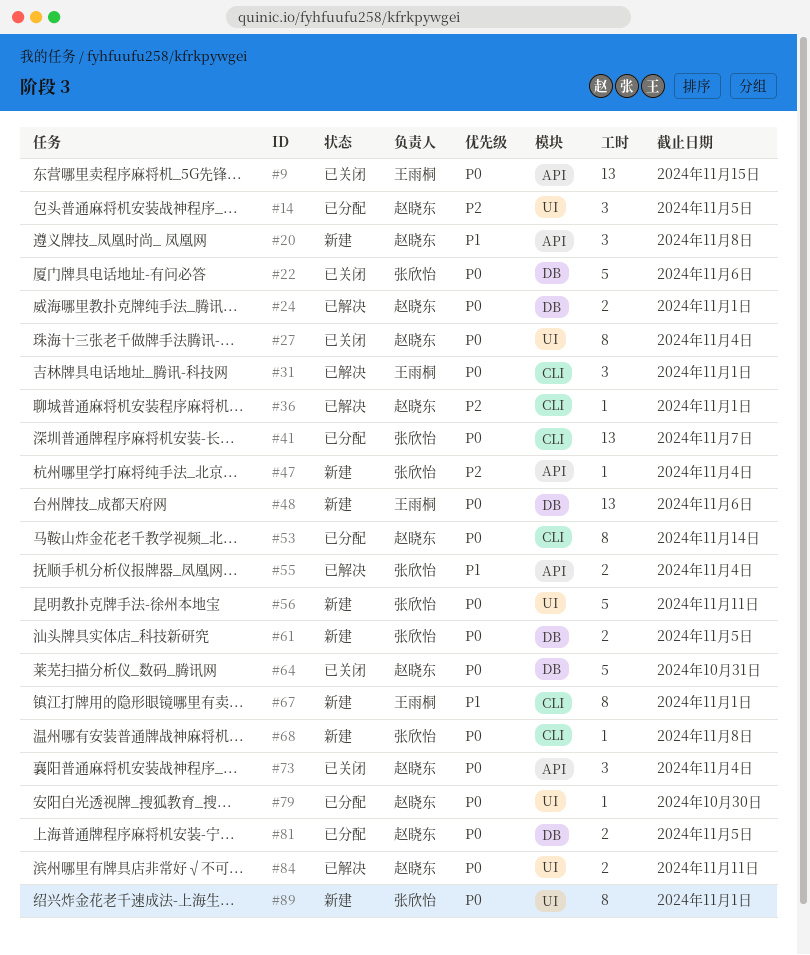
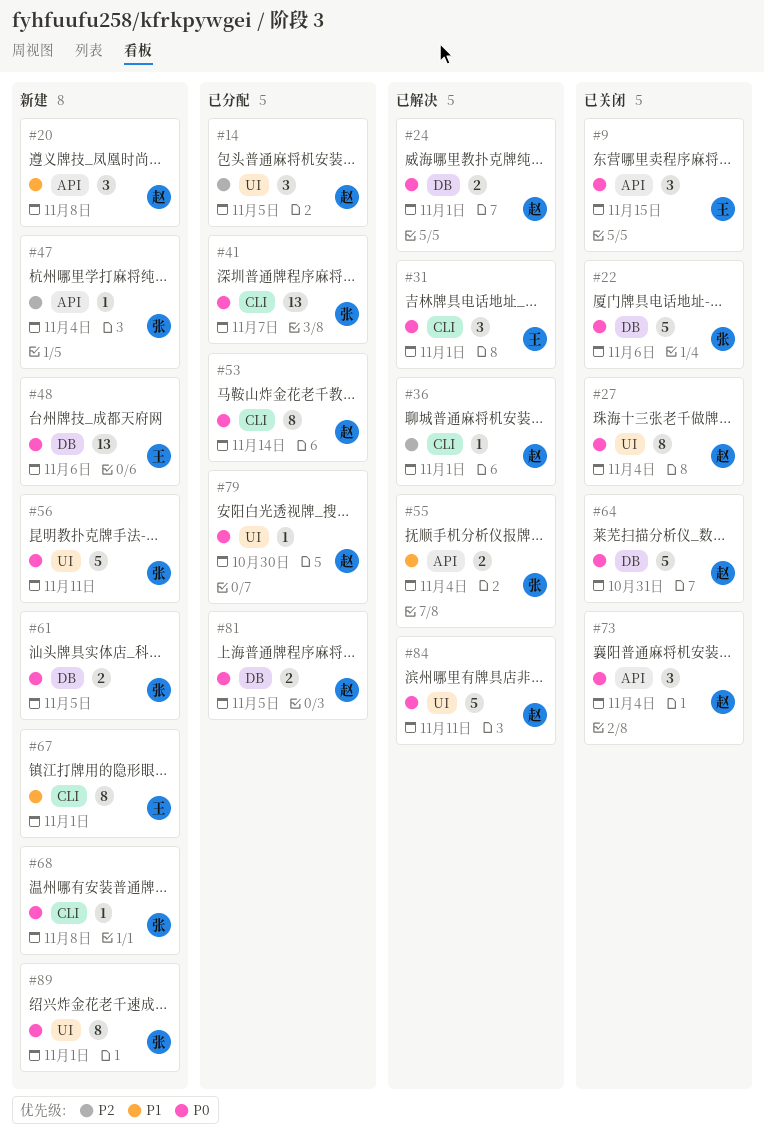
#9, estimate: 13 -> 3
#84, estimate: 2 -> 5

